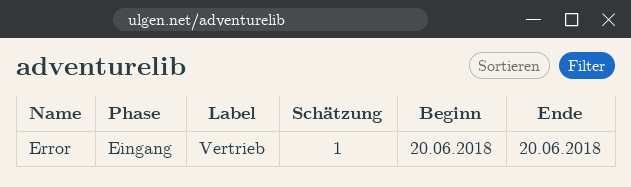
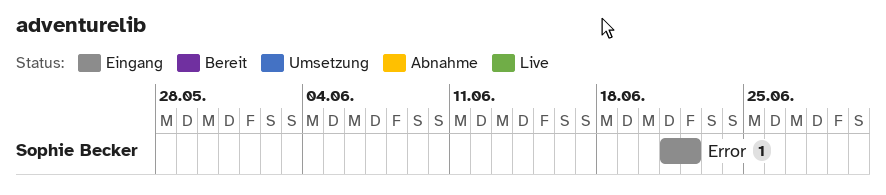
Error, start: Jun 20 -> Jun 21
Error, due: Jun 20 -> Jun 22

